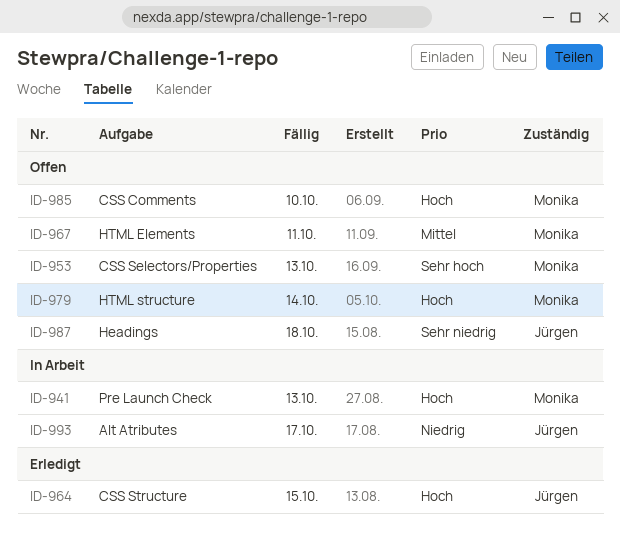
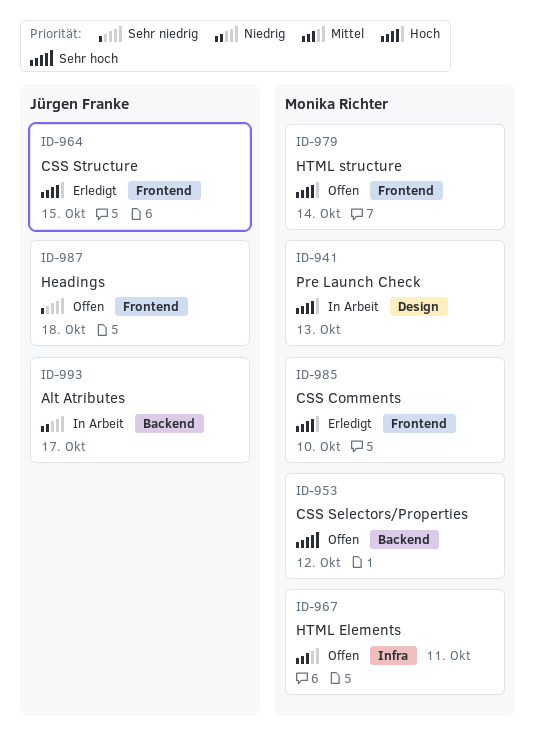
ID-953, due: Oct 13 -> Oct 12
ID-985, status: Offen -> Erledigt

